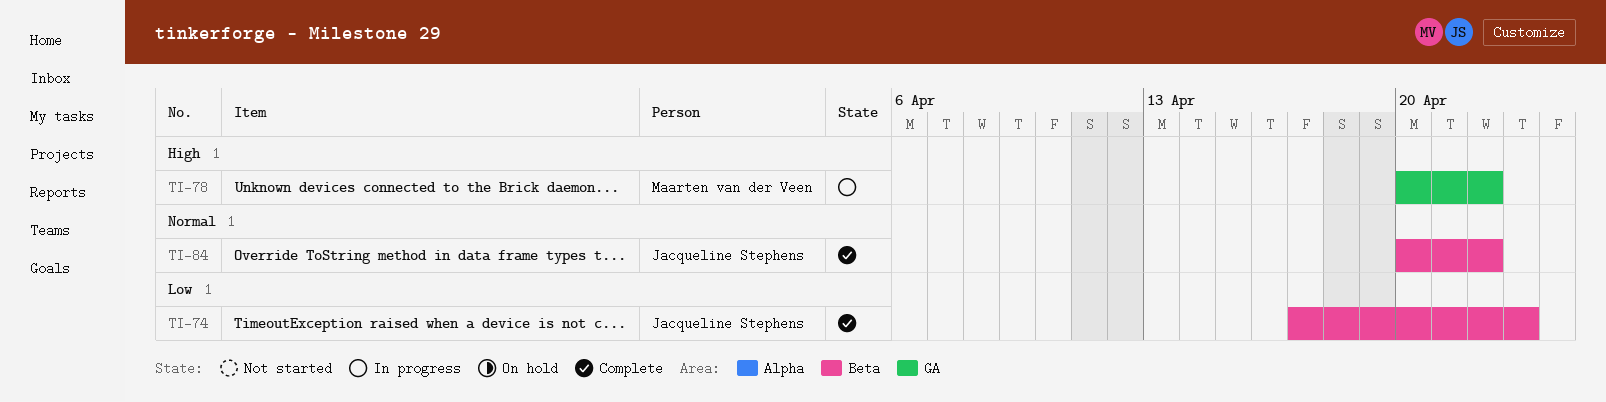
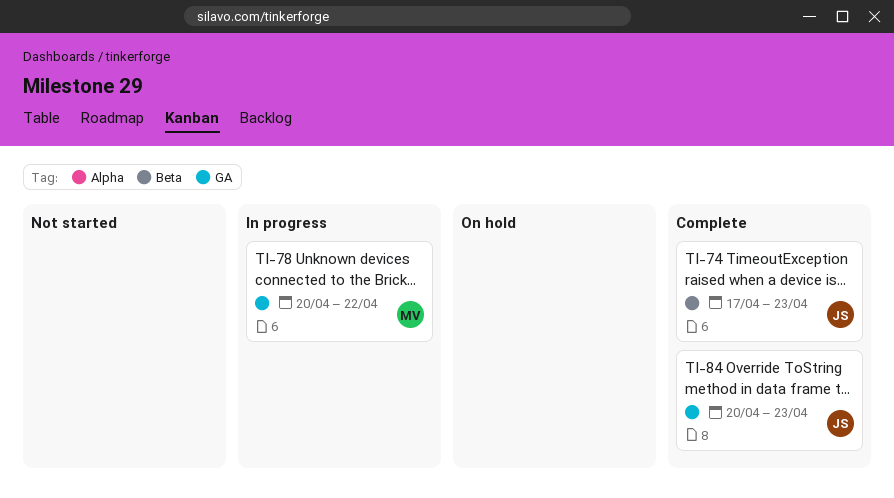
TI-84, label: Beta -> GA
TI-84, due: Apr 22 -> Apr 23

